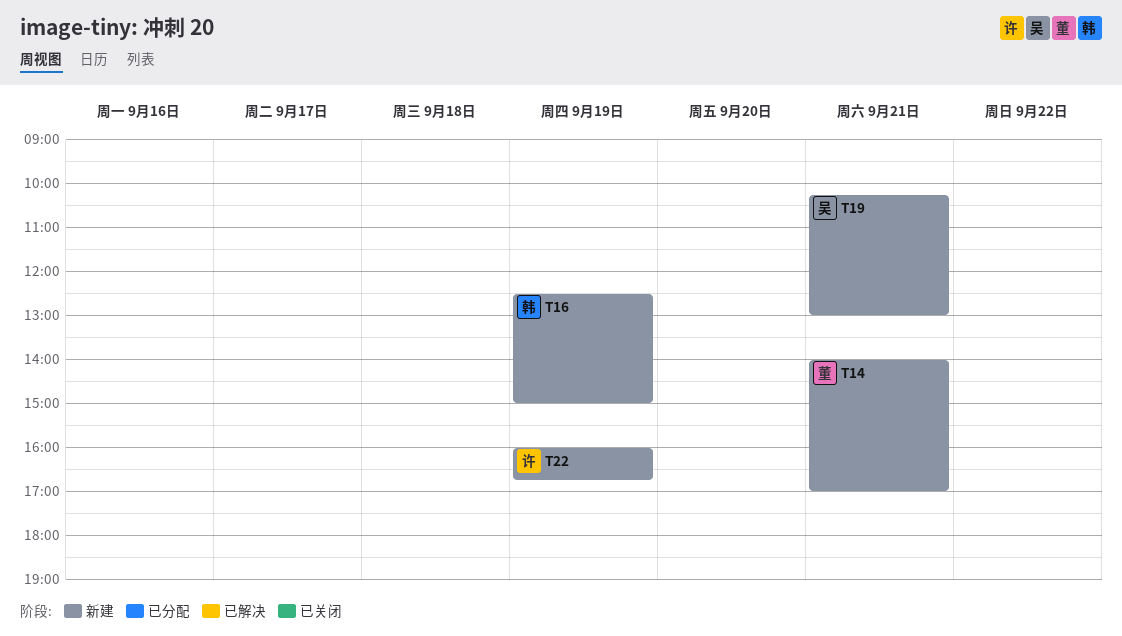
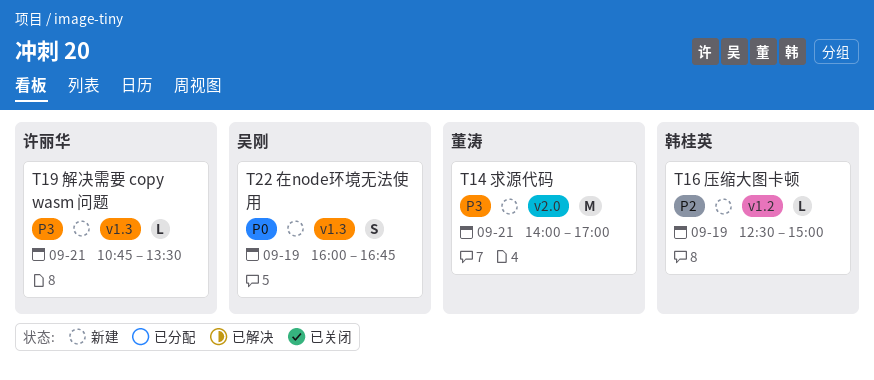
T19, owner: 吴刚 -> 许丽华
T19, begins: 10:15 -> 10:45
T19, ends: 13:00 -> 13:30
T22, owner: 许丽华 -> 吴刚

